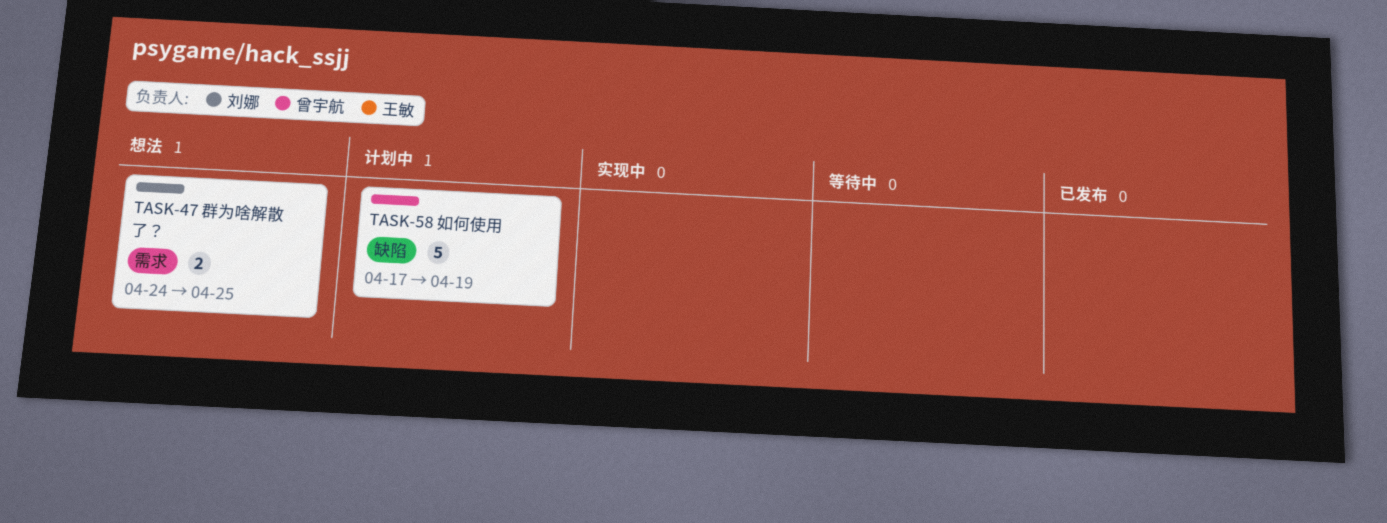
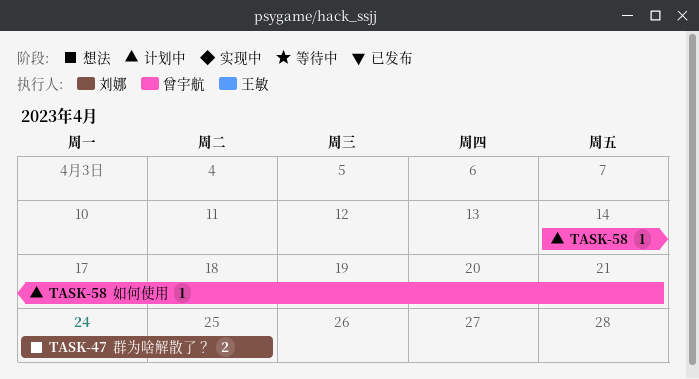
TASK-58, estimate: 5 -> 1
TASK-58, start: Apr 17 -> Apr 14
TASK-58, due: Apr 19 -> Apr 21

